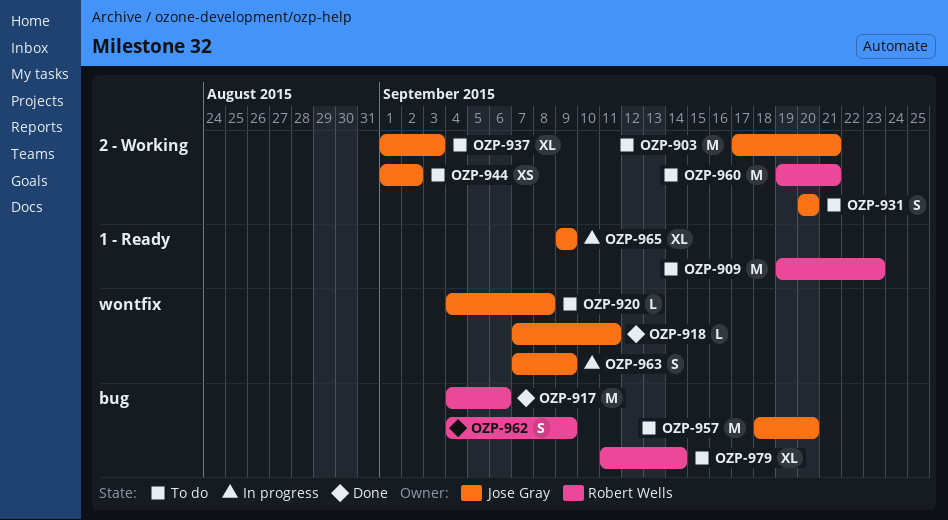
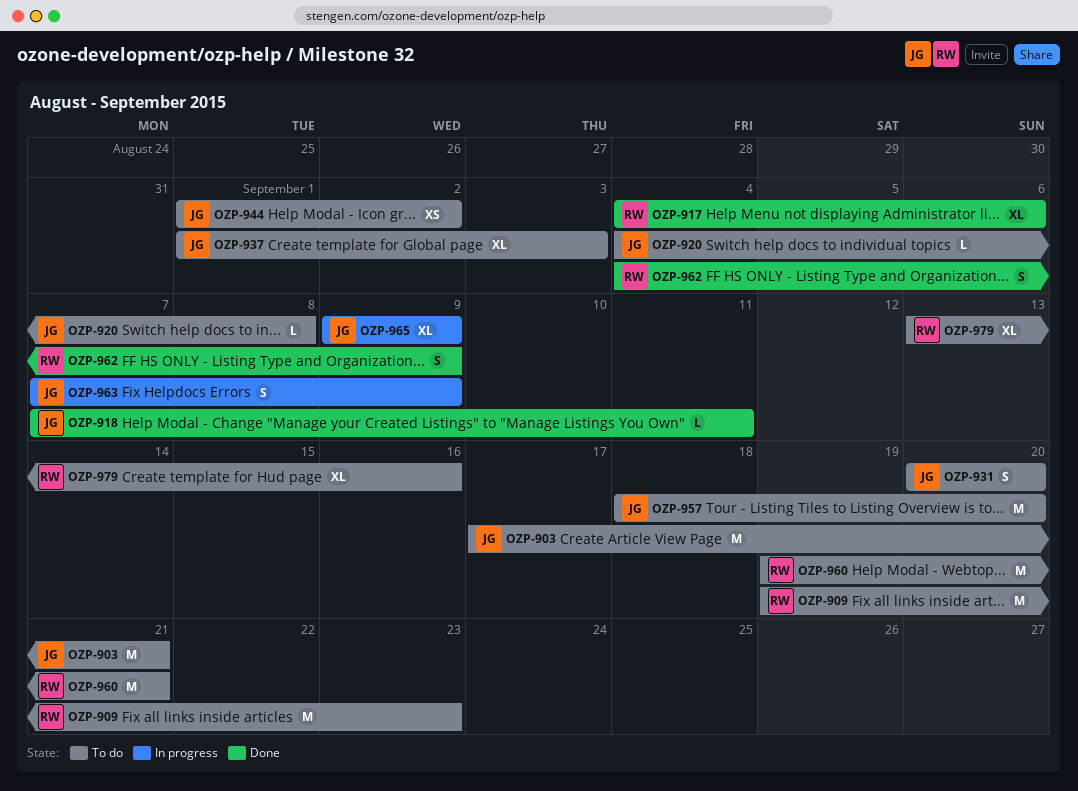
OZP-917, estimate: M -> XL
OZP-979, start: Sep 11 -> Sep 13
OZP-979, due: Sep 14 -> Sep 16

